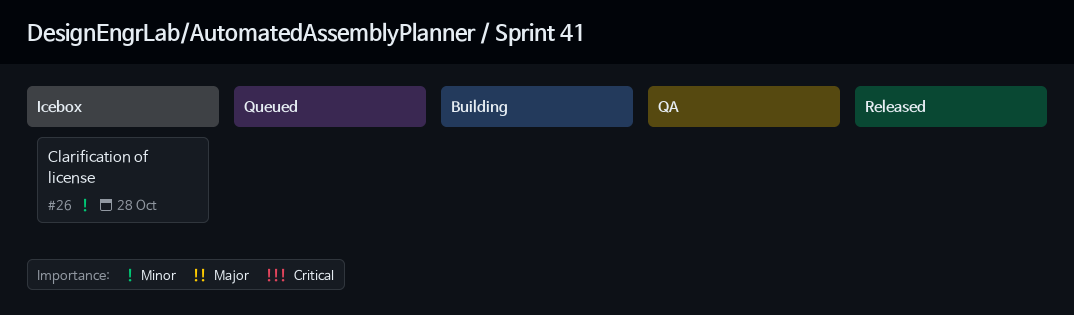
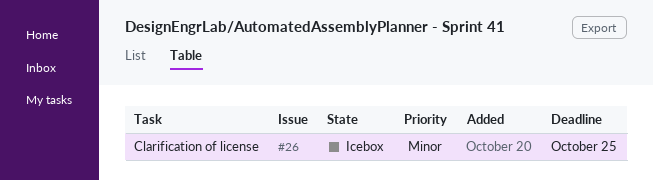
#26, due: Oct 28 -> Oct 25

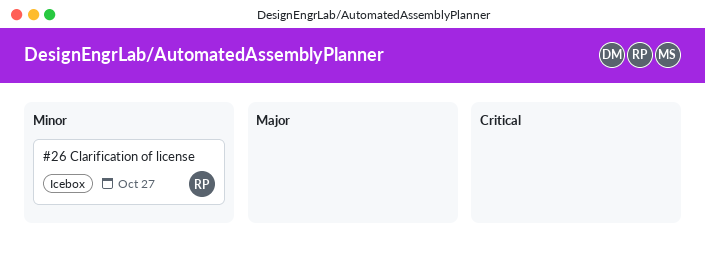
#26, due: Oct 25 -> Oct 27

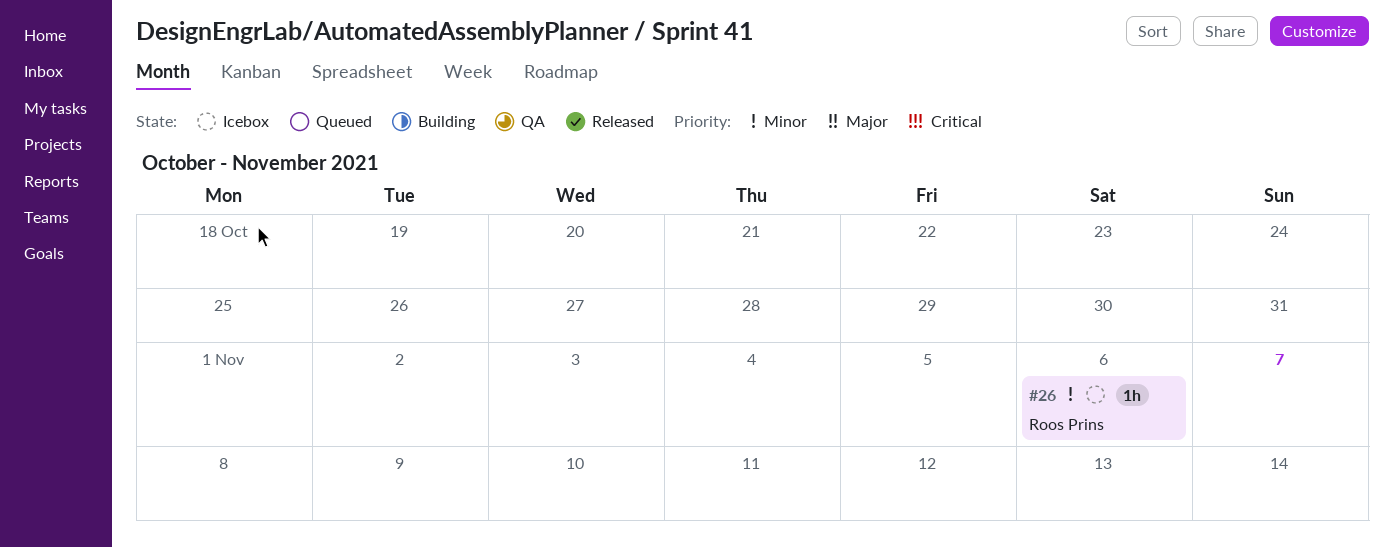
#26, due: Oct 27 -> Nov 6

